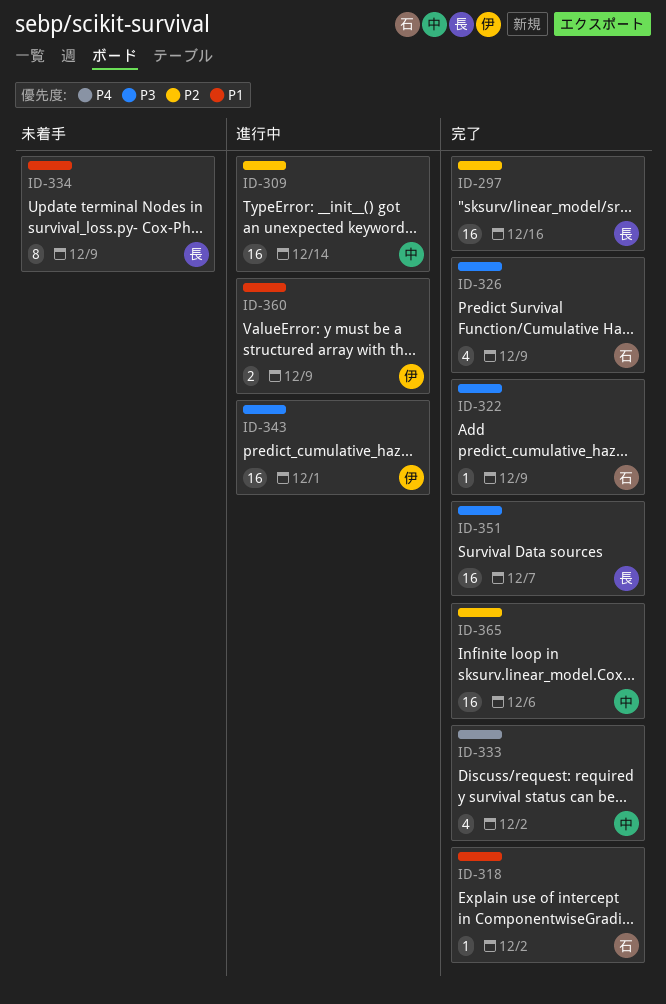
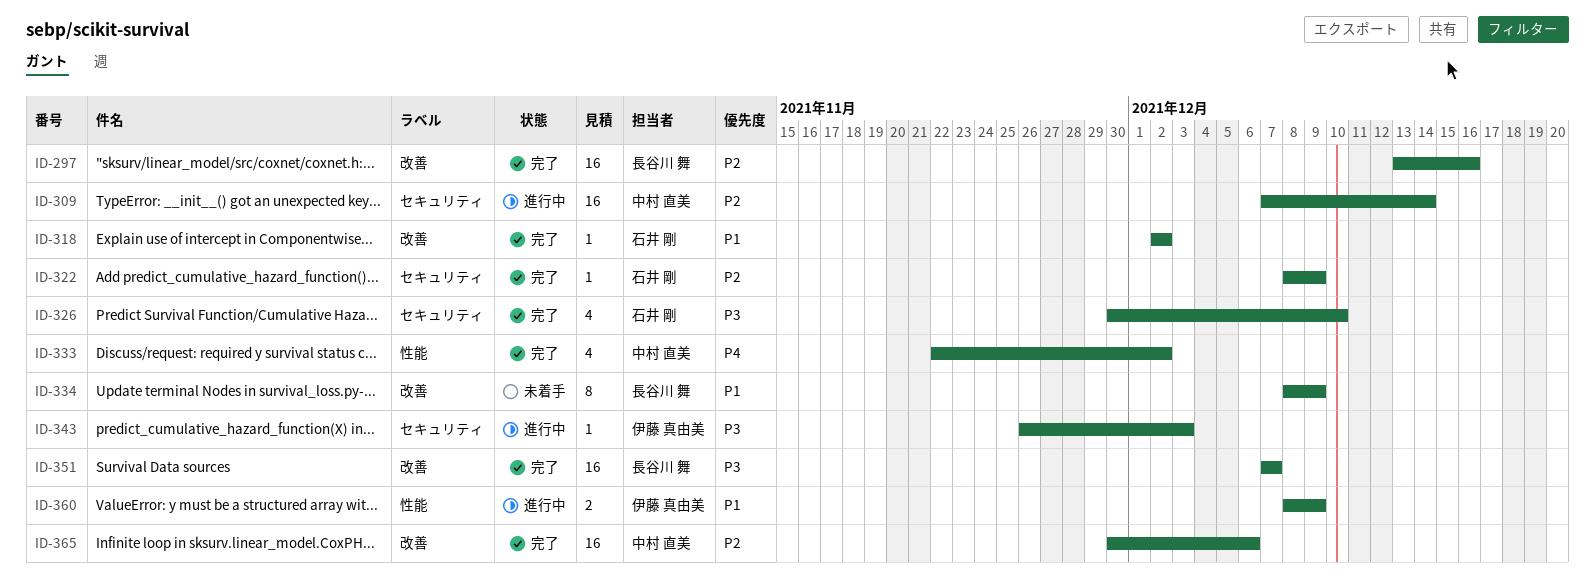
ID-322, priority: P3 -> P2
ID-326, due: Dec 9 -> Dec 10
ID-343, estimate: 16 -> 1
ID-343, due: Dec 1 -> Dec 3

